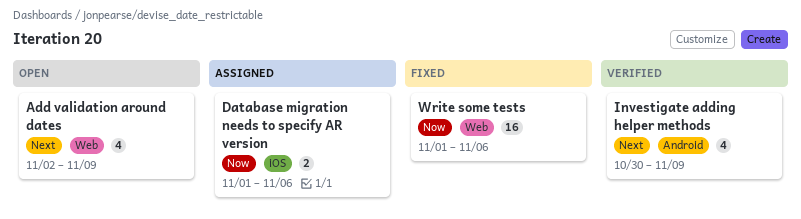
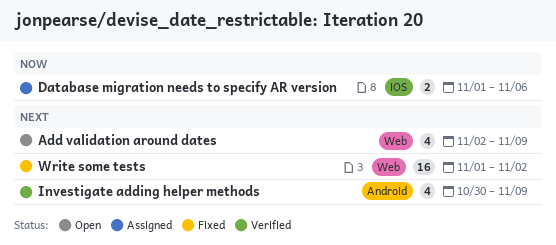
Write some tests, priority: Now -> Next
Write some tests, due: Nov 6 -> Nov 2

